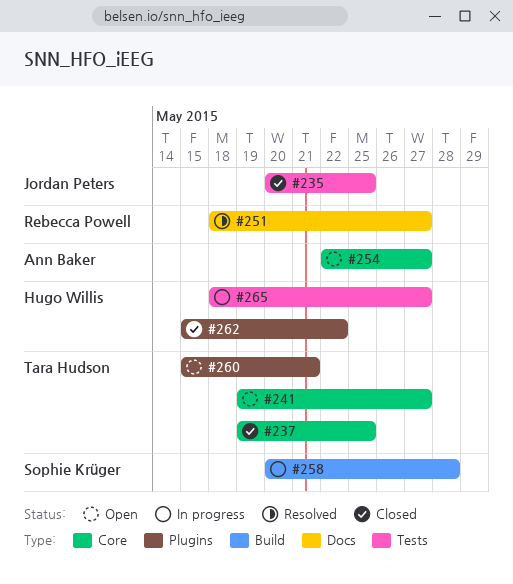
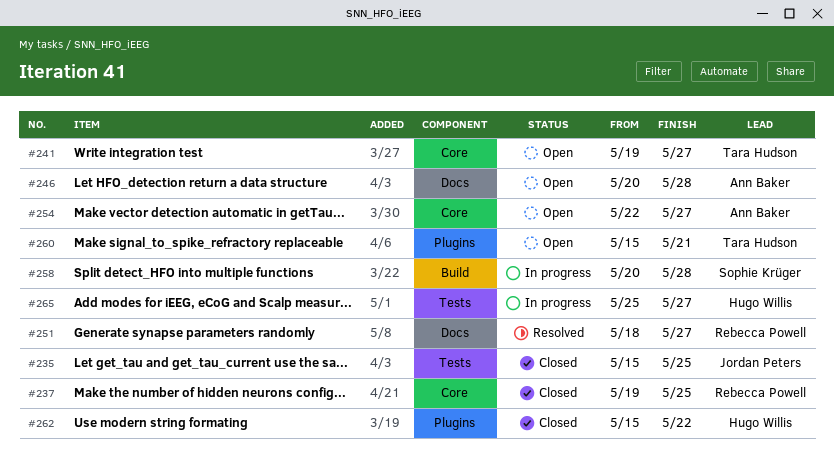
#235, start: May 20 -> May 15
#237, owner: Tara Hudson -> Rebecca Powell
#246: none -> present
#265, start: May 18 -> May 25

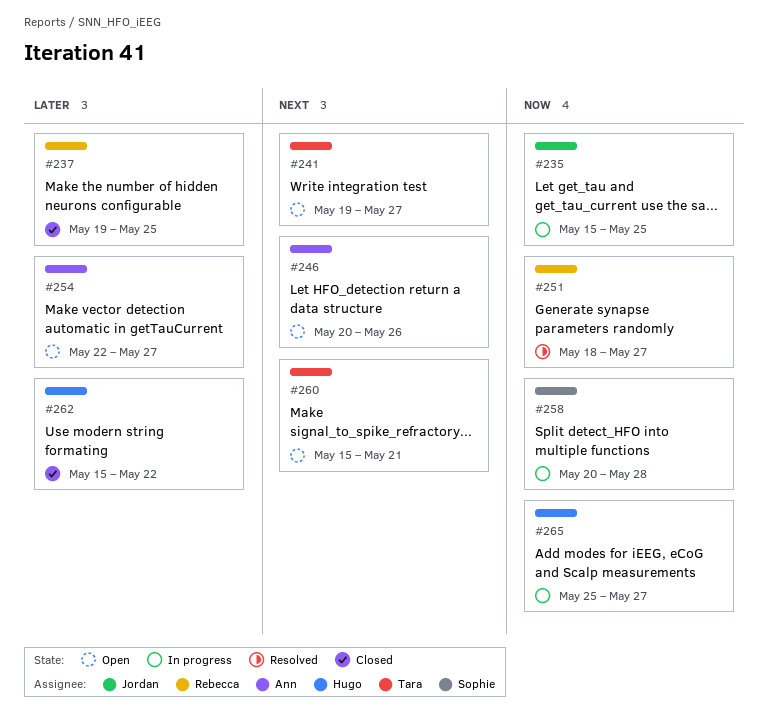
#235, status: Closed -> In progress
#246, due: May 28 -> May 26

